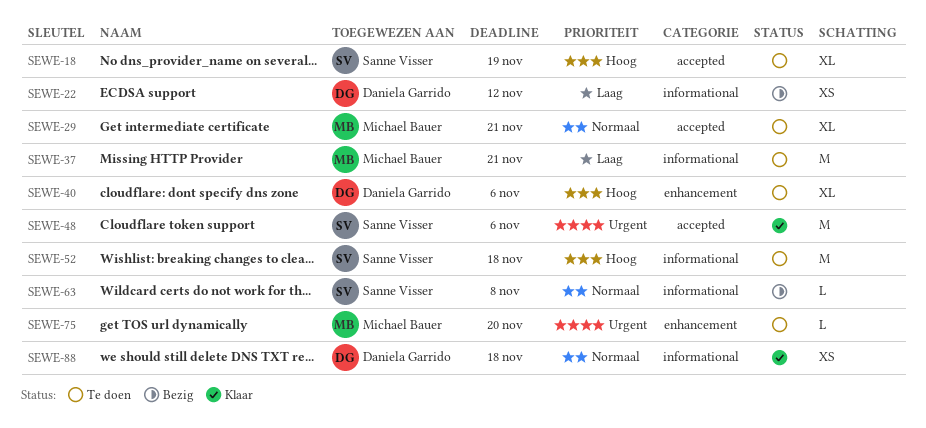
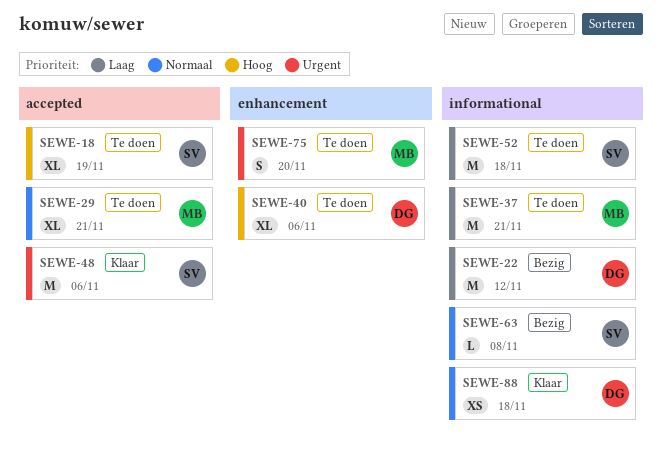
SEWE-22, estimate: XS -> M
SEWE-52, priority: Hoog -> Laag
SEWE-75, estimate: L -> S

